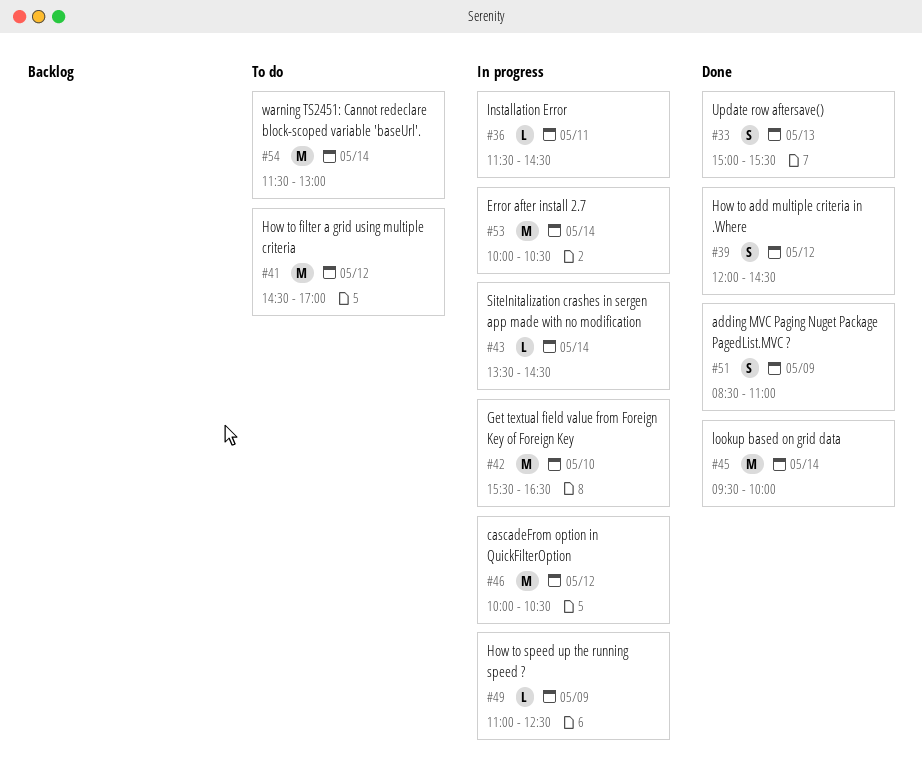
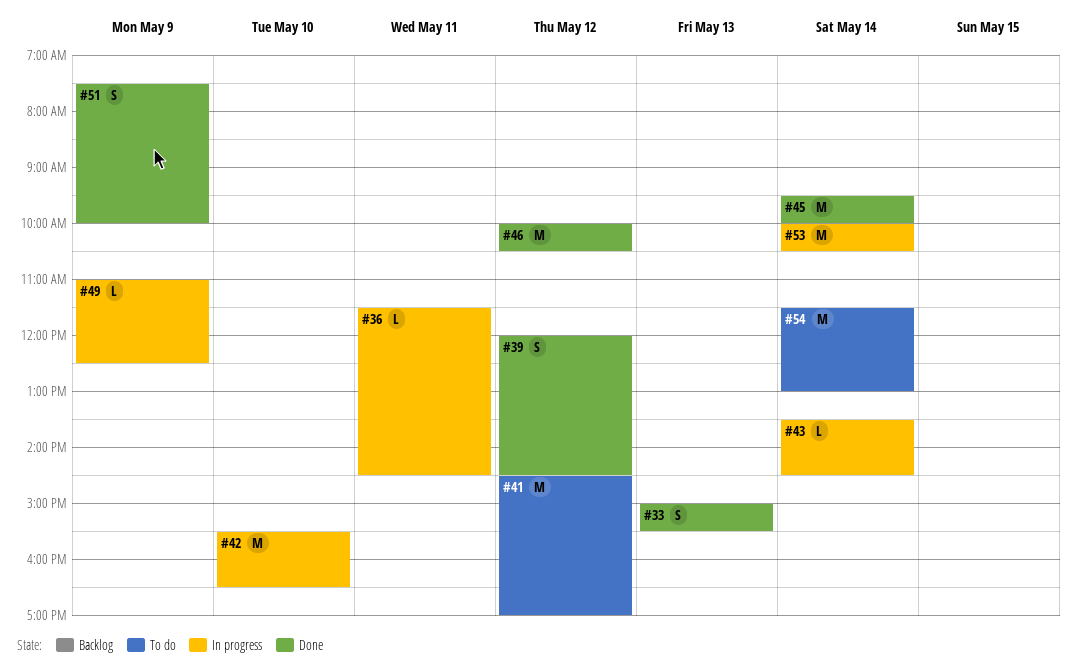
#46, status: In progress -> Done
#51, begins: 08:30 -> 07:30
#51, ends: 11:00 -> 10:00

